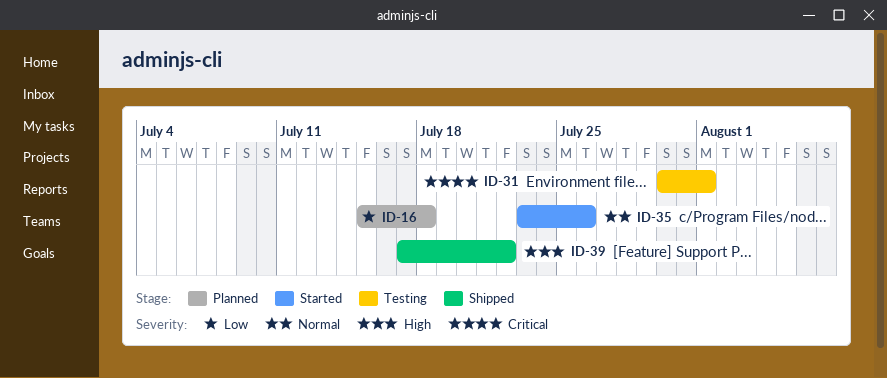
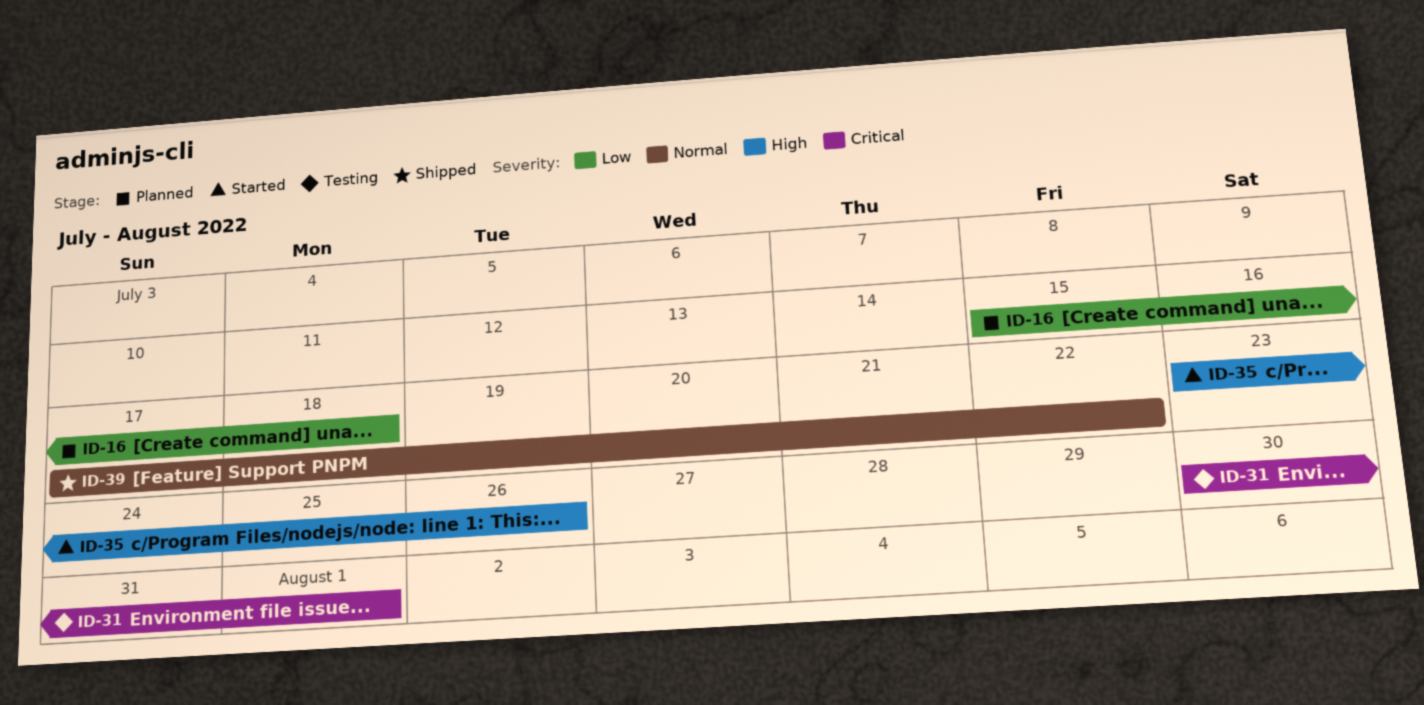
ID-35, priority: Normal -> High
ID-39, priority: High -> Normal

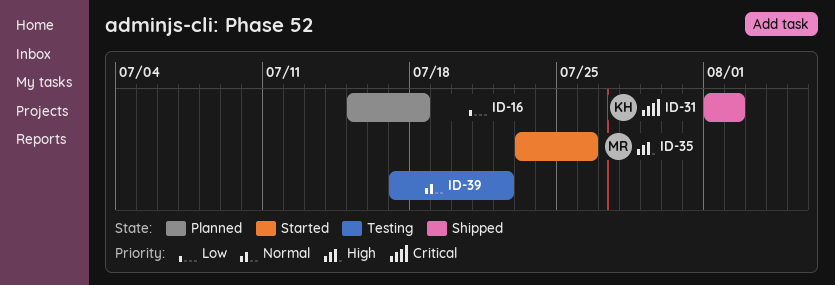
ID-31, status: Testing -> Shipped
ID-31, start: Jul 30 -> Aug 1
ID-31, due: Aug 1 -> Aug 2
ID-39, status: Shipped -> Testing

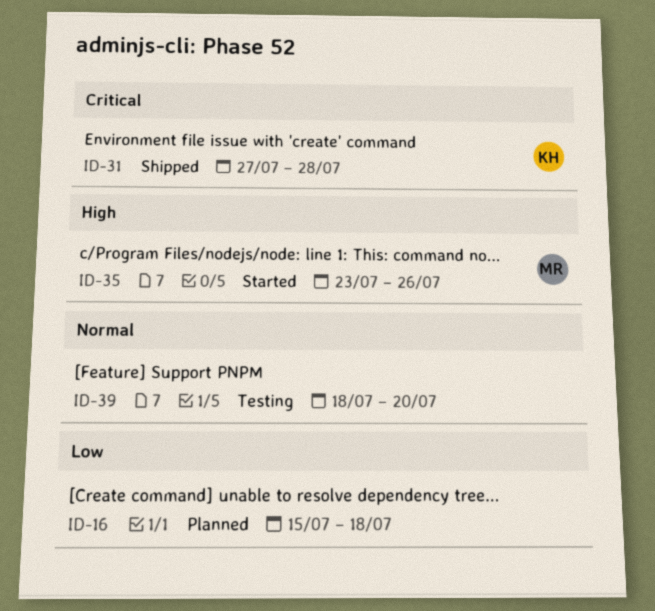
ID-31, start: Aug 1 -> Jul 27
ID-31, due: Aug 2 -> Jul 28
ID-39, start: Jul 17 -> Jul 18
ID-39, due: Jul 22 -> Jul 20

